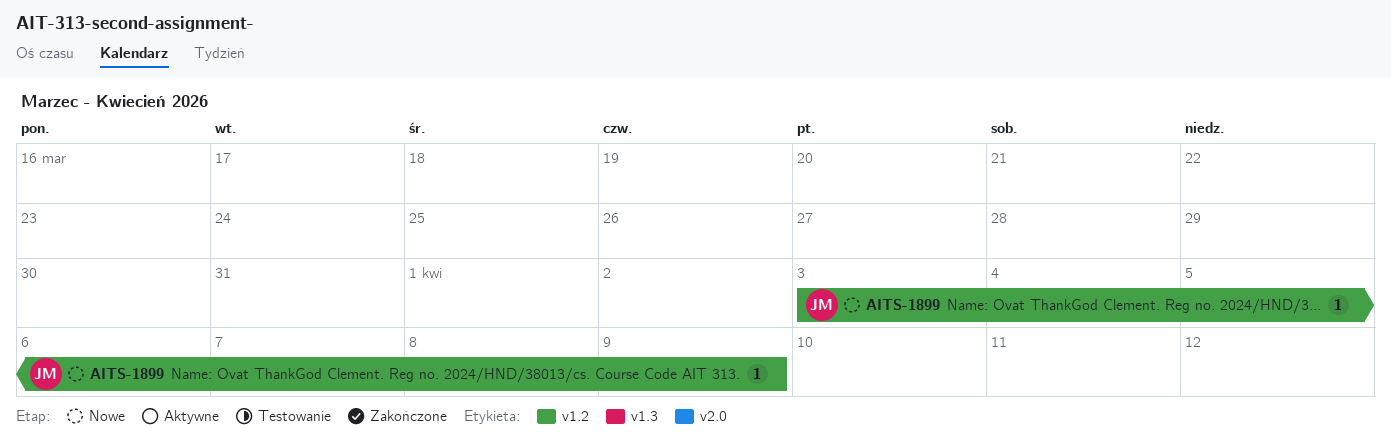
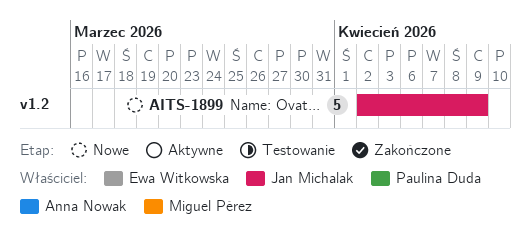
AITS-1899, estimate: 1 -> 5
AITS-1899, start: Apr 3 -> Apr 2

